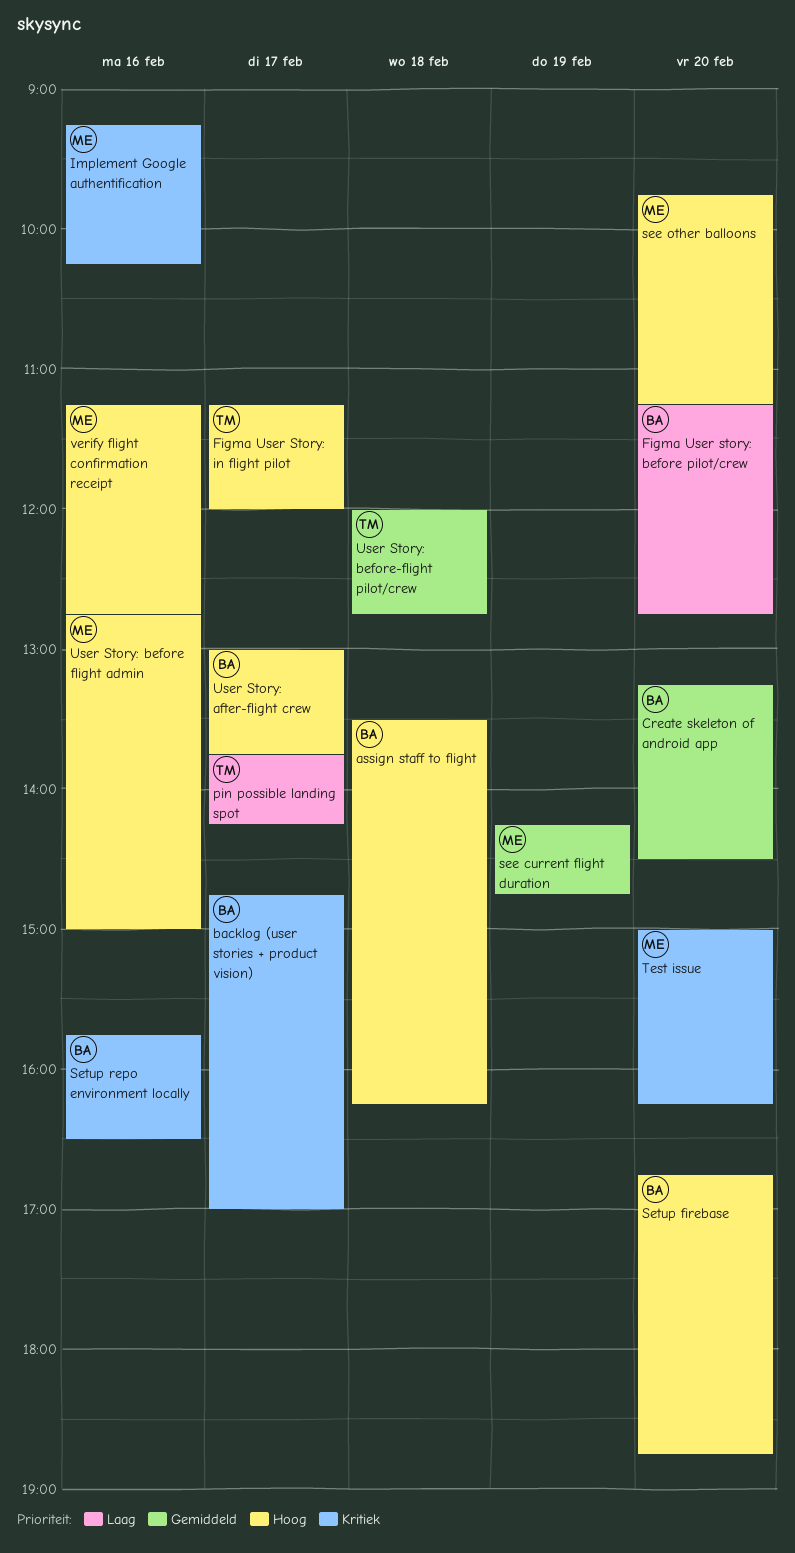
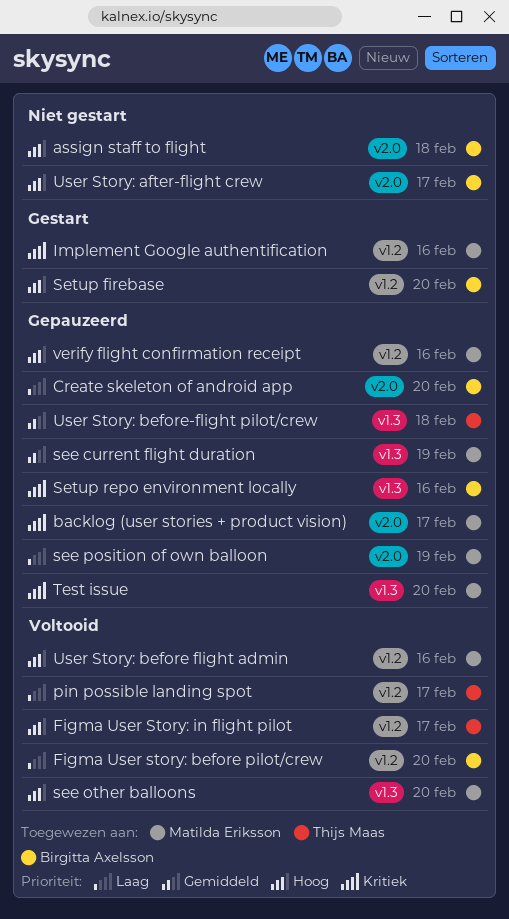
backlog (user stories + product vision), owner: Birgitta Axelsson -> Matilda Eriksson
Create skeleton of android app, priority: Gemiddeld -> Laag
see position of own balloon: none -> present

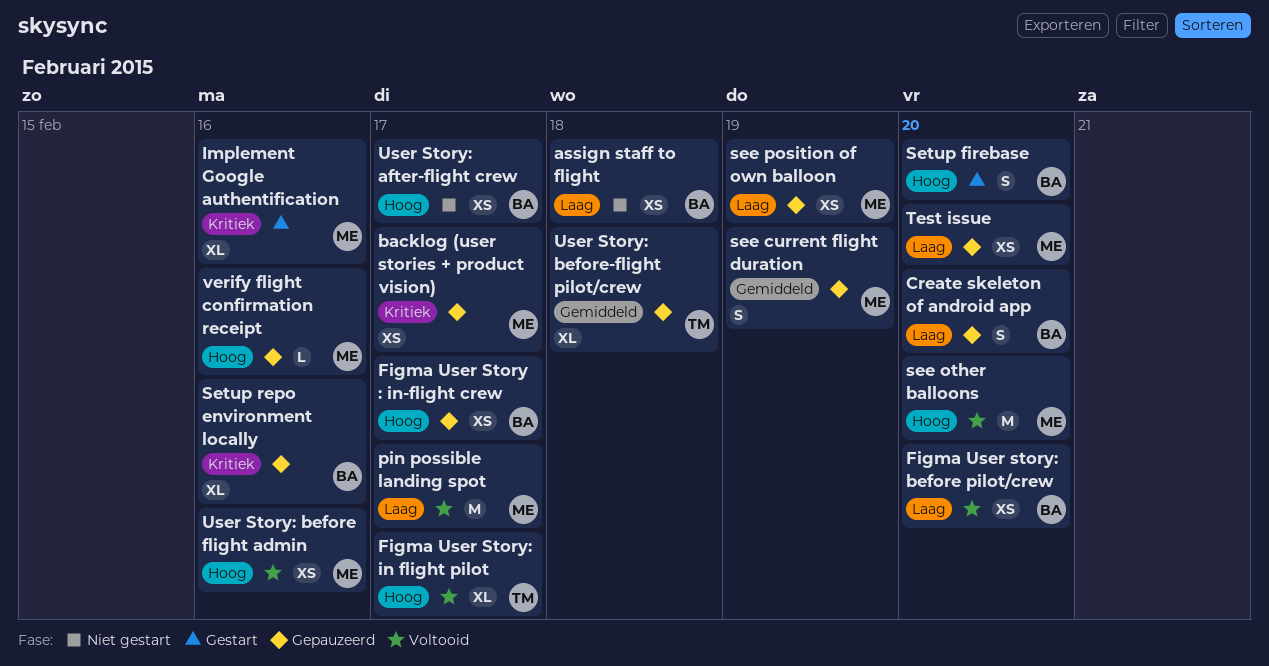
assign staff to flight, priority: Hoog -> Laag
Figma User Story : in-flight crew: none -> present
pin possible landing spot, owner: Thijs Maas -> Matilda Eriksson
Test issue, priority: Kritiek -> Laag

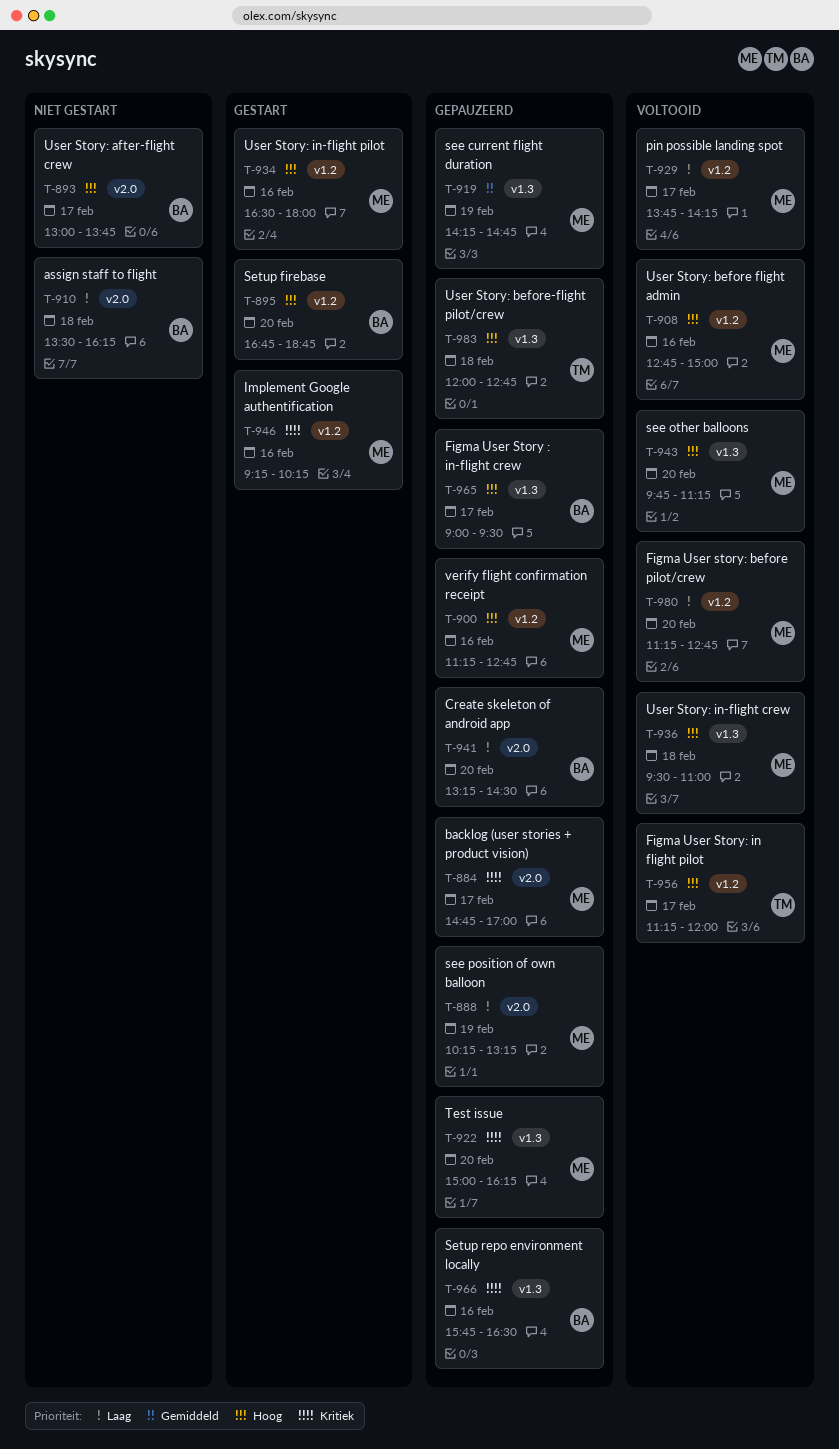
Figma User story: before pilot/crew, owner: BA -> ME
Test issue, priority: Laag -> Kritiek
User Story: before-flight pilot/crew, priority: Gemiddeld -> Hoog
User Story: in-flight crew: none -> present
User Story: in-flight pilot: none -> present

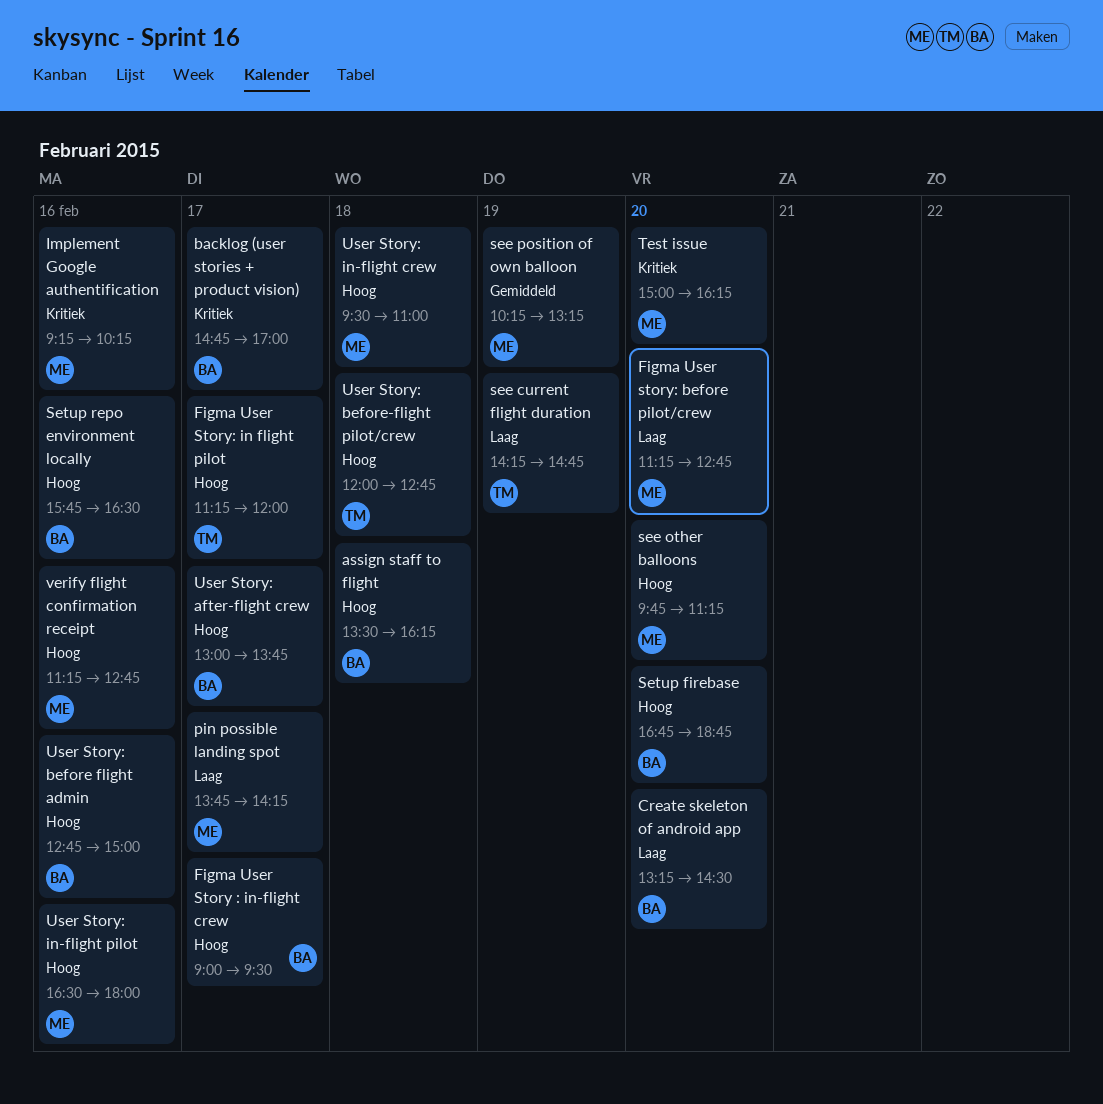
assign staff to flight, priority: Laag -> Hoog
backlog (user stories + product vision), owner: ME -> BA
see current flight duration, owner: ME -> TM
see current flight duration, priority: Gemiddeld -> Laag
see position of own balloon, priority: Laag -> Gemiddeld
Setup repo environment locally, priority: Kritiek -> Hoog
User Story: before flight admin, owner: ME -> BA

